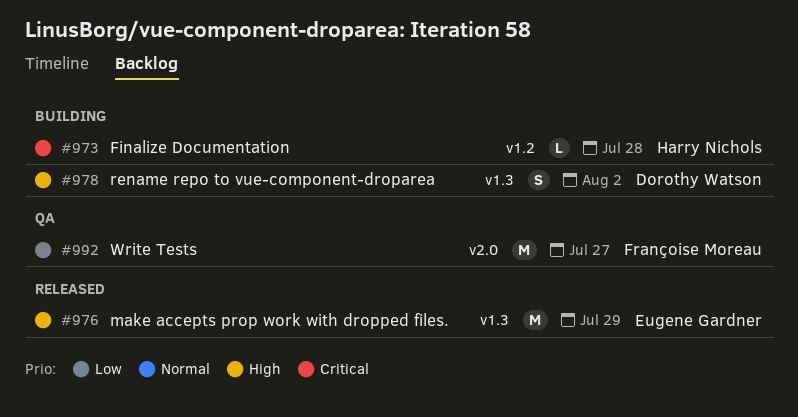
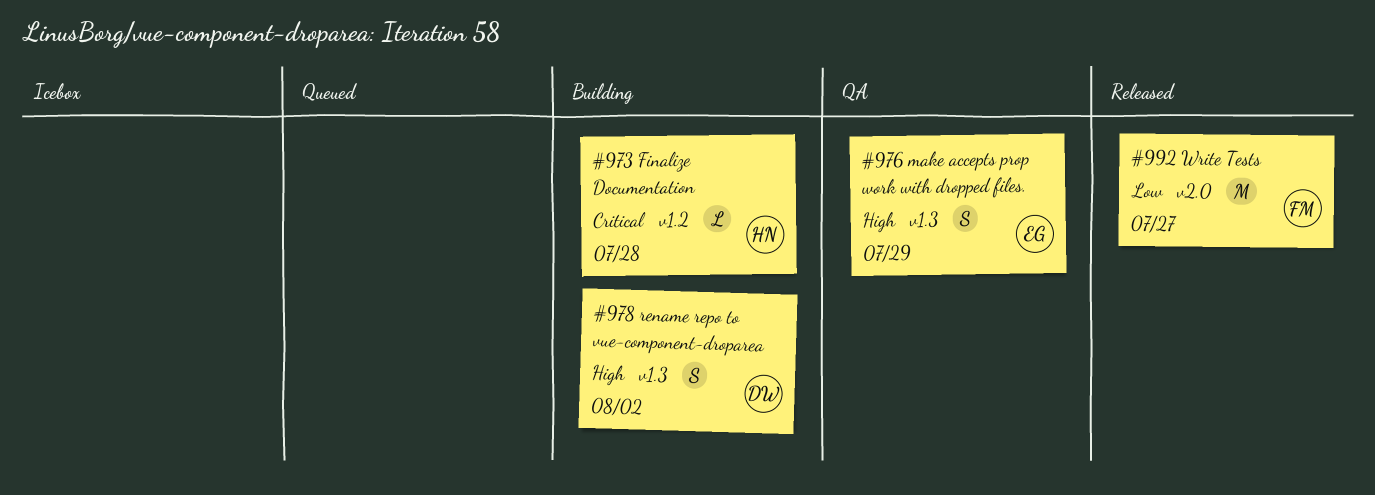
#976, status: Released -> QA
#976, estimate: M -> S
#992, status: QA -> Released

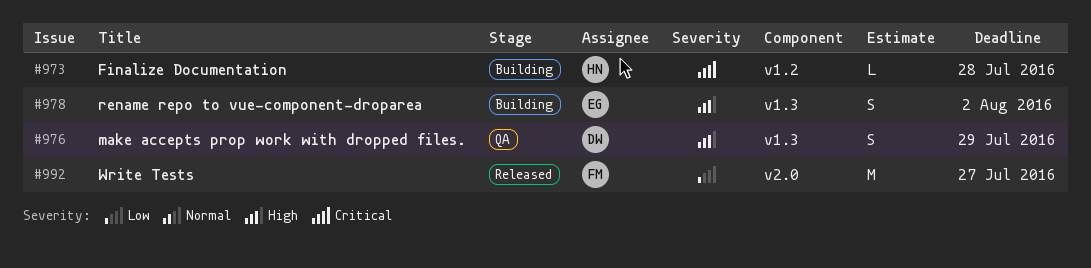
#976, owner: EG -> DW
#978, owner: DW -> EG

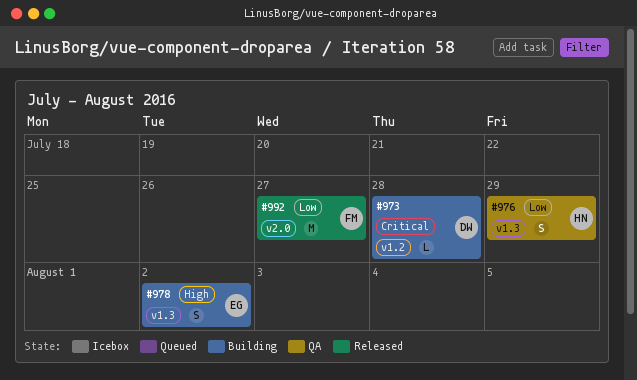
#973, owner: HN -> DW
#976, owner: DW -> HN
#976, priority: High -> Low

